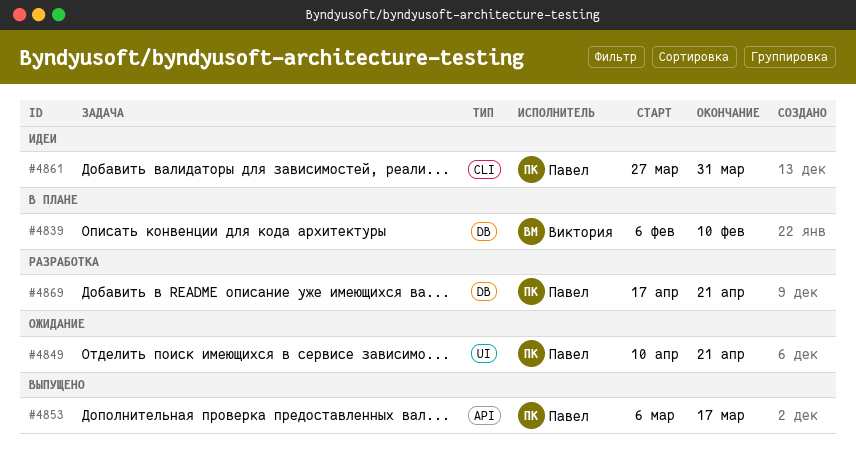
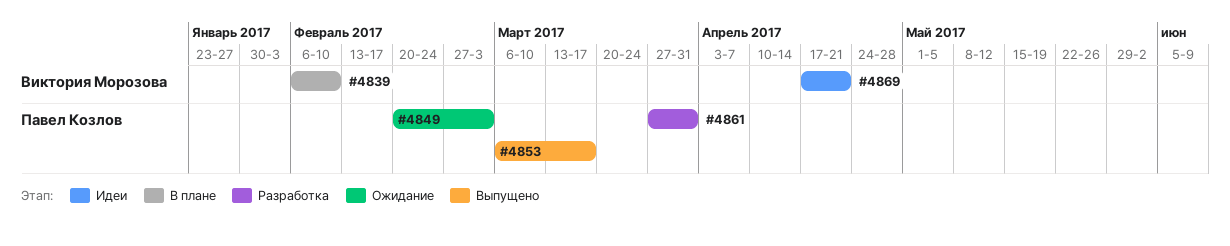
#4849, start: Apr 10 -> Feb 20
#4849, due: Apr 21 -> Mar 3
#4861, status: Идеи -> Разработка
#4869, status: Разработка -> Идеи
#4869, owner: Павел Козлов -> Виктория Морозова

